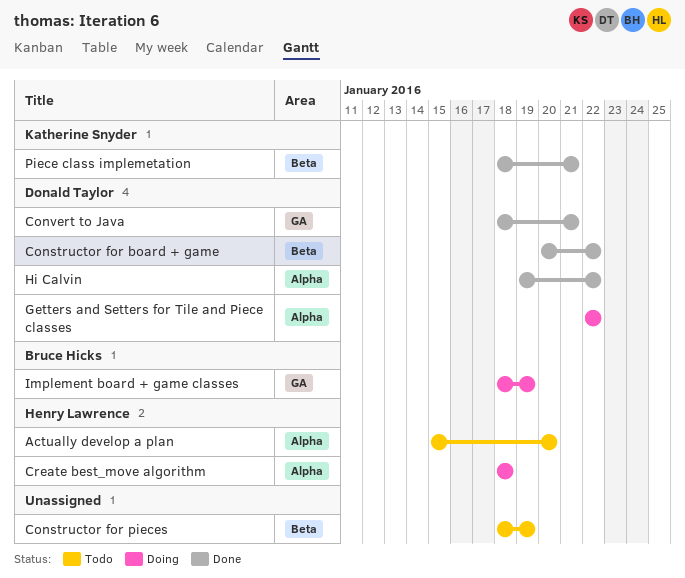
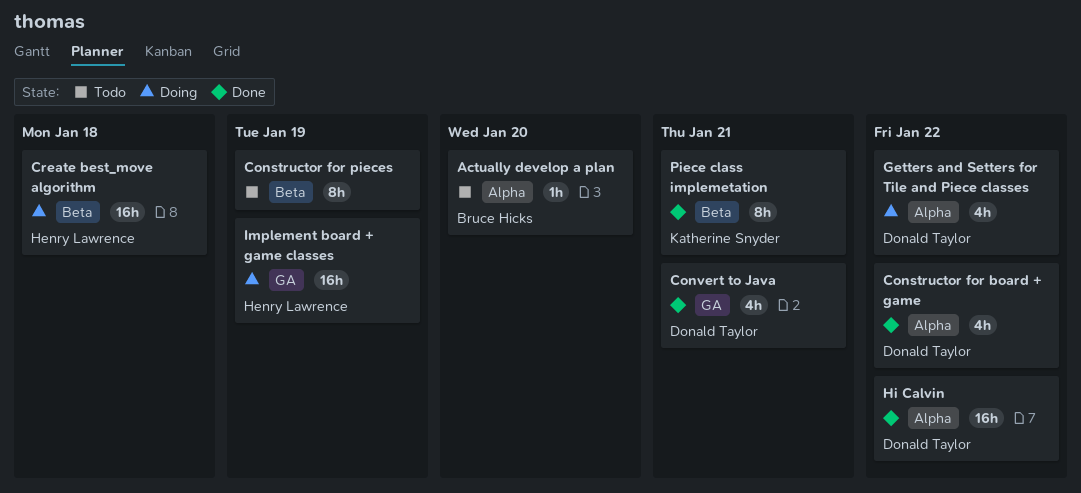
Actually develop a plan, owner: Henry Lawrence -> Bruce Hicks
Constructor for board + game, label: Beta -> Alpha
Create best_move algorithm, label: Alpha -> Beta
Implement board + game classes, owner: Bruce Hicks -> Henry Lawrence

